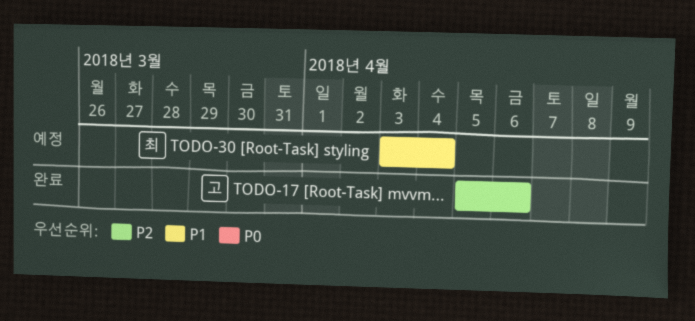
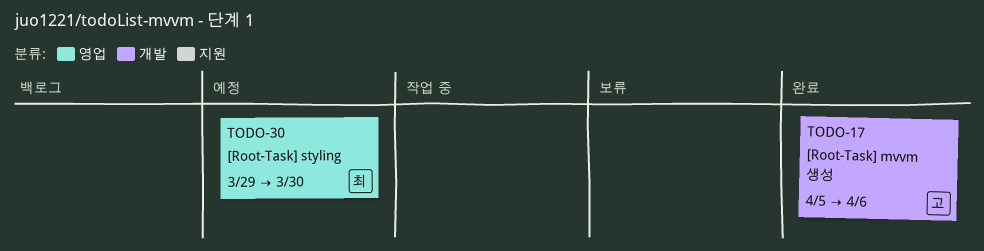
TODO-30, start: Apr 3 -> Mar 29
TODO-30, due: Apr 4 -> Mar 30

